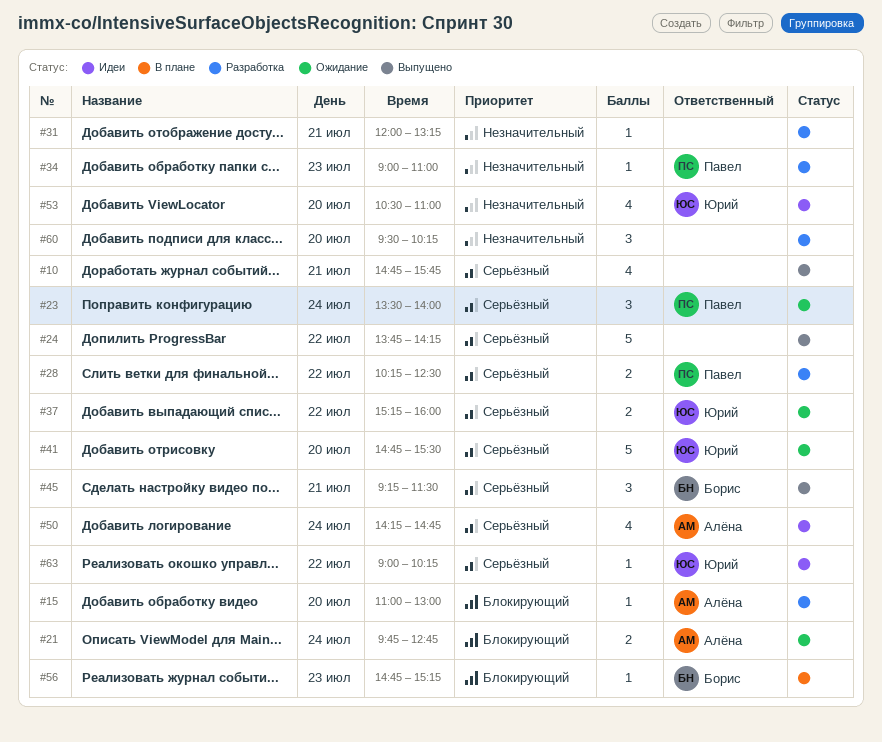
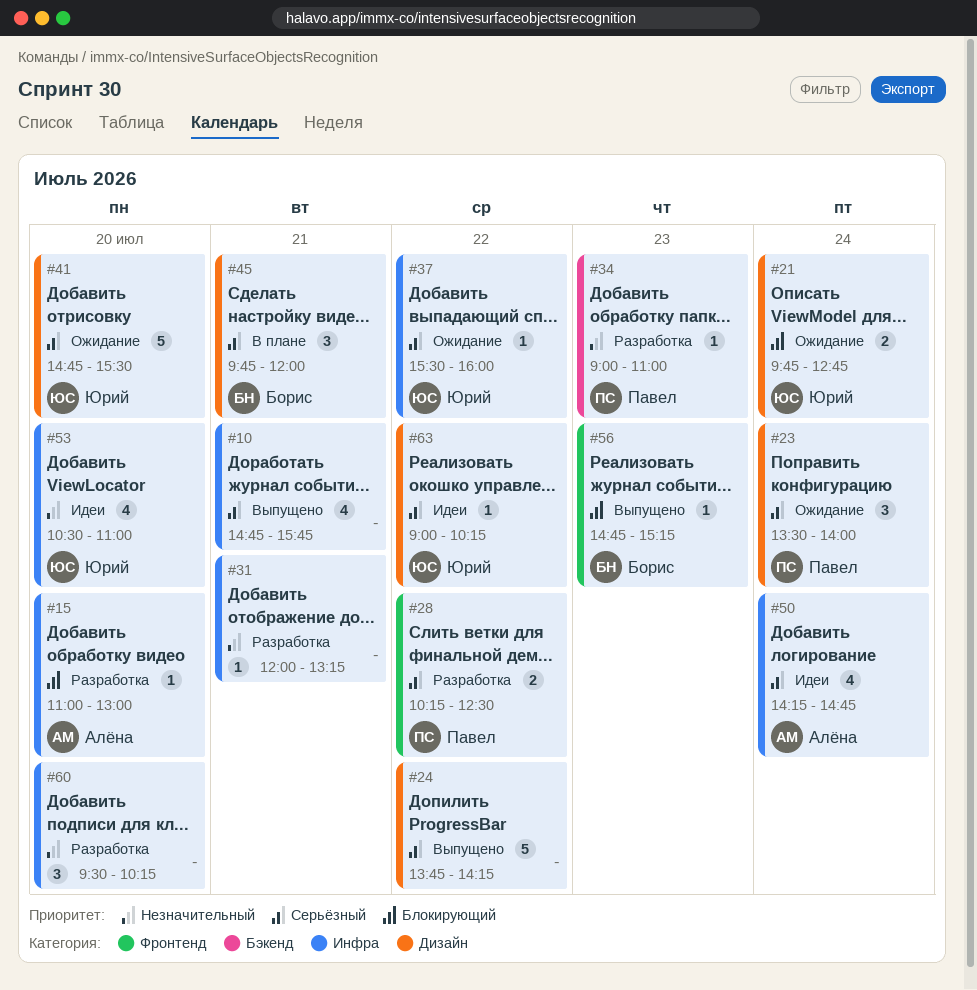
#21, owner: Алёна -> Юрий
#37, estimate: 2 -> 1
#37, begins: 15:15 -> 15:30
#45, status: Выпущено -> В плане
#45, begins: 09:15 -> 09:45
#45, ends: 11:30 -> 12:00
#56, status: В плане -> Выпущено

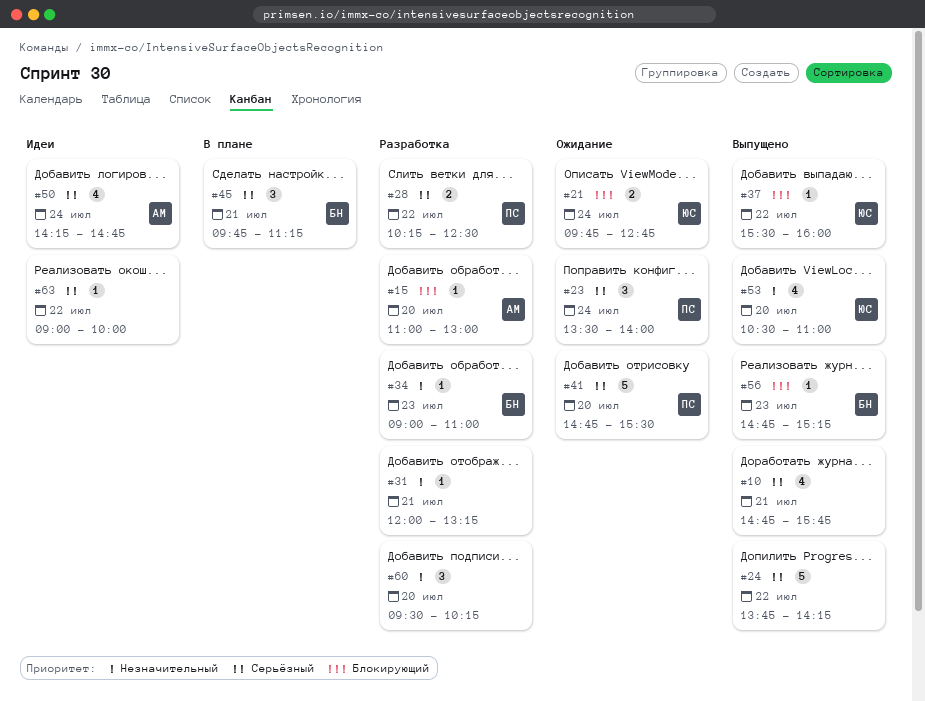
#34, owner: Павел -> Борис
#37, status: Ожидание -> Выпущено
#37, priority: Серьёзный -> Блокирующий
#41, owner: Юрий -> Павел
#45, ends: 12:00 -> 11:15
#53, status: Идеи -> Выпущено
#63, owner: Юрий -> none
#63, ends: 10:15 -> 10:00

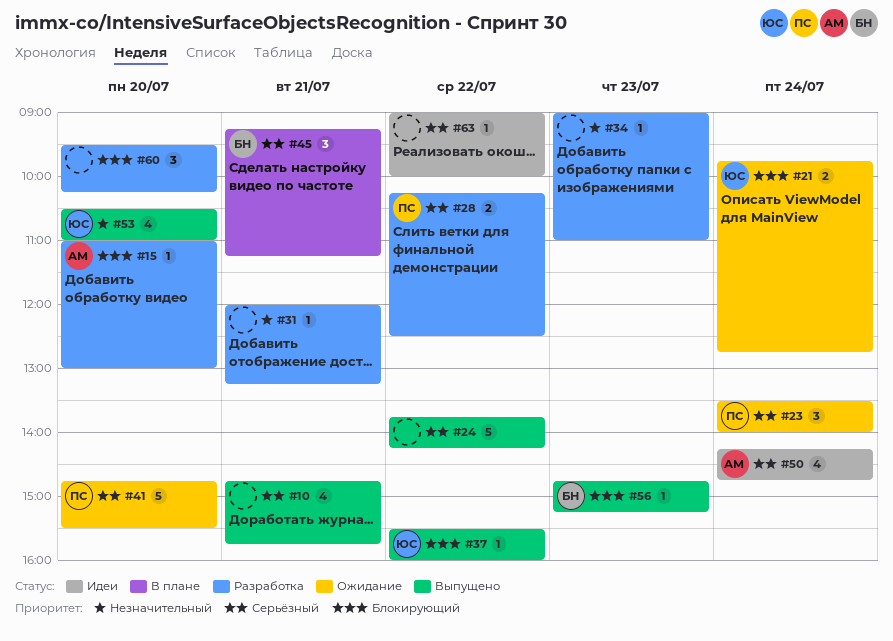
#34, owner: БН -> none
#45, begins: 09:45 -> 09:15
#60, priority: Незначительный -> Блокирующий

